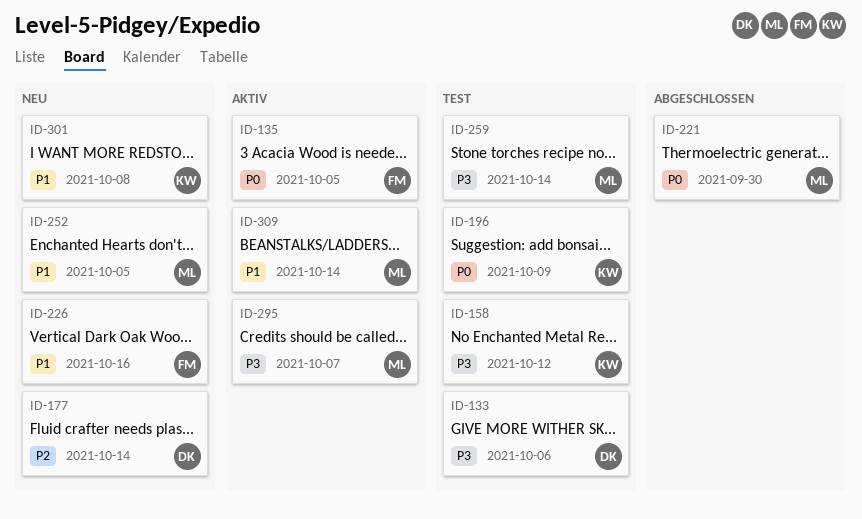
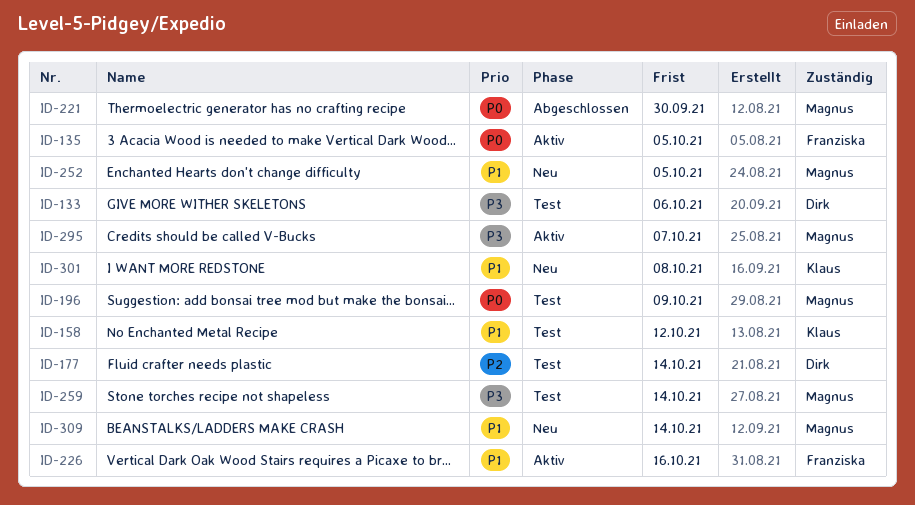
ID-158, priority: P3 -> P1
ID-177, status: Neu -> Test
ID-196, owner: Klaus -> Magnus
ID-226, status: Neu -> Aktiv
ID-309, status: Aktiv -> Neu

